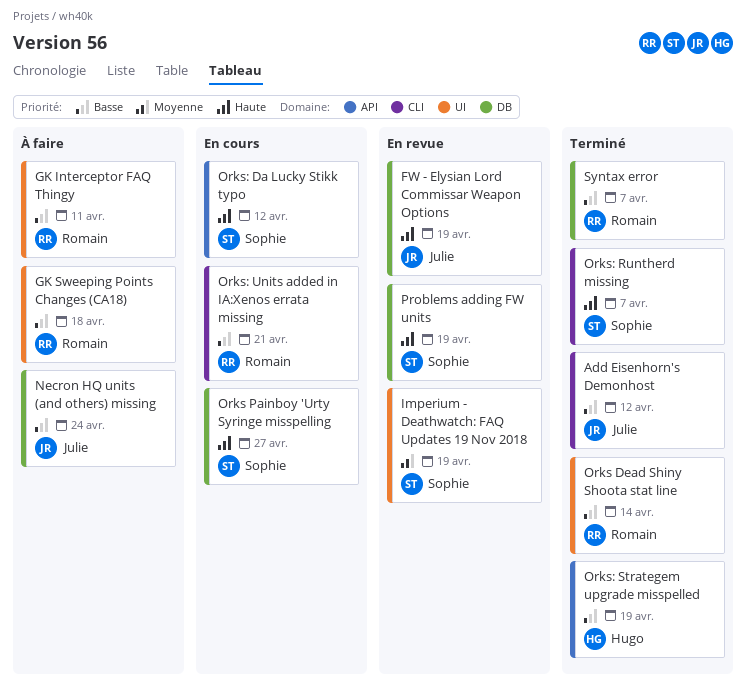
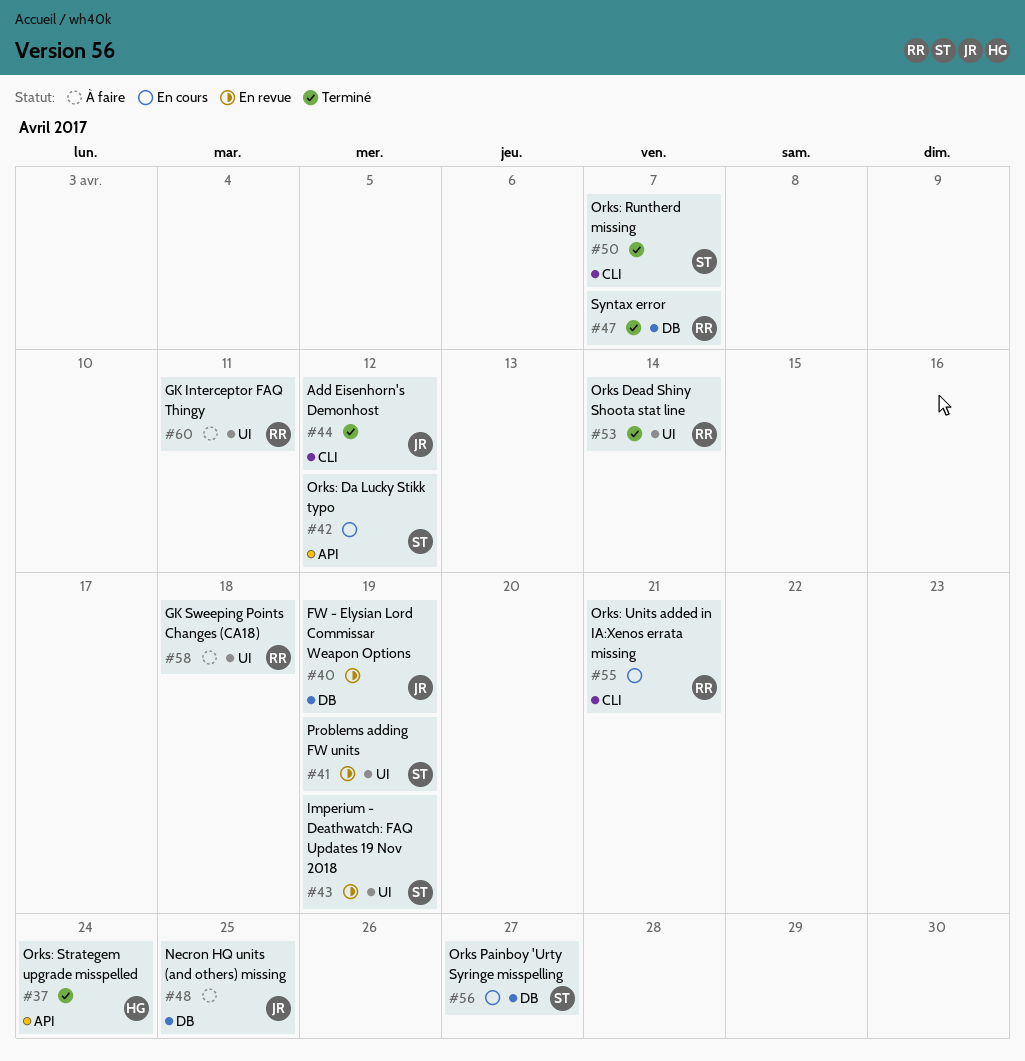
Necron HQ units (and others) missing, due: Apr 24 -> Apr 25
Orks: Strategem upgrade misspelled, due: Apr 19 -> Apr 24
Problems adding FW units, label: DB -> UI

